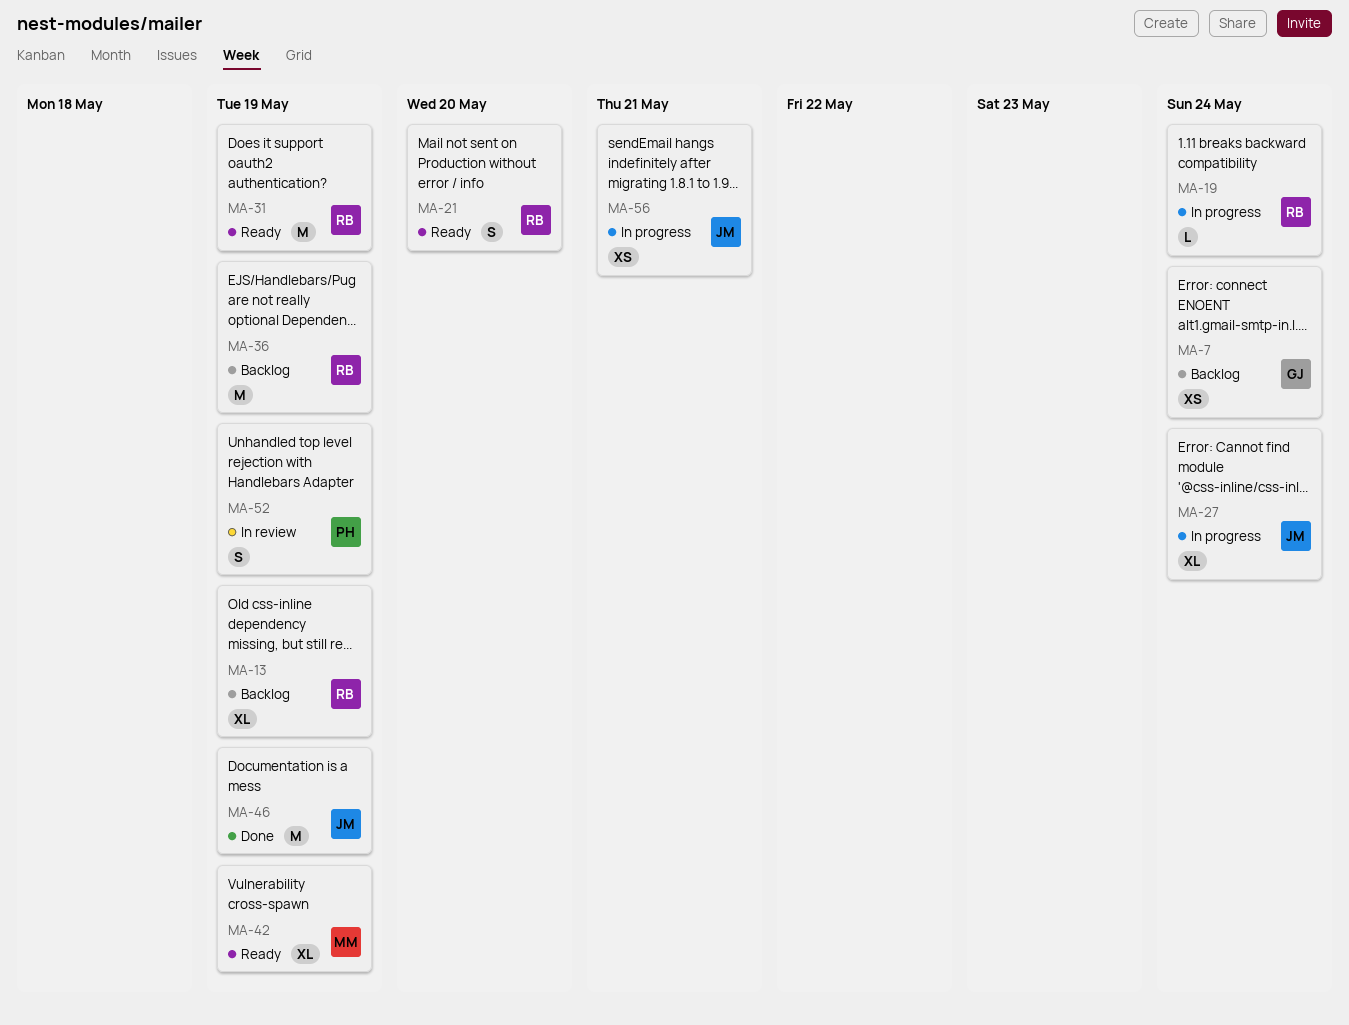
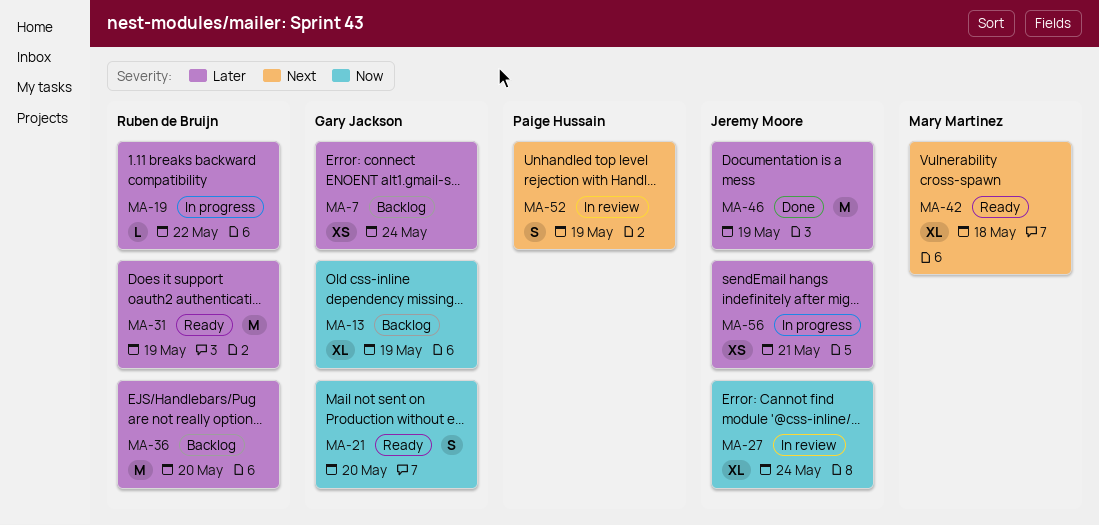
MA-13, owner: Ruben de Bruijn -> Gary Jackson
MA-19, due: May 24 -> May 22
MA-21, owner: Ruben de Bruijn -> Gary Jackson
MA-27, status: In progress -> In review
MA-36, due: May 19 -> May 20
MA-42, due: May 19 -> May 18

